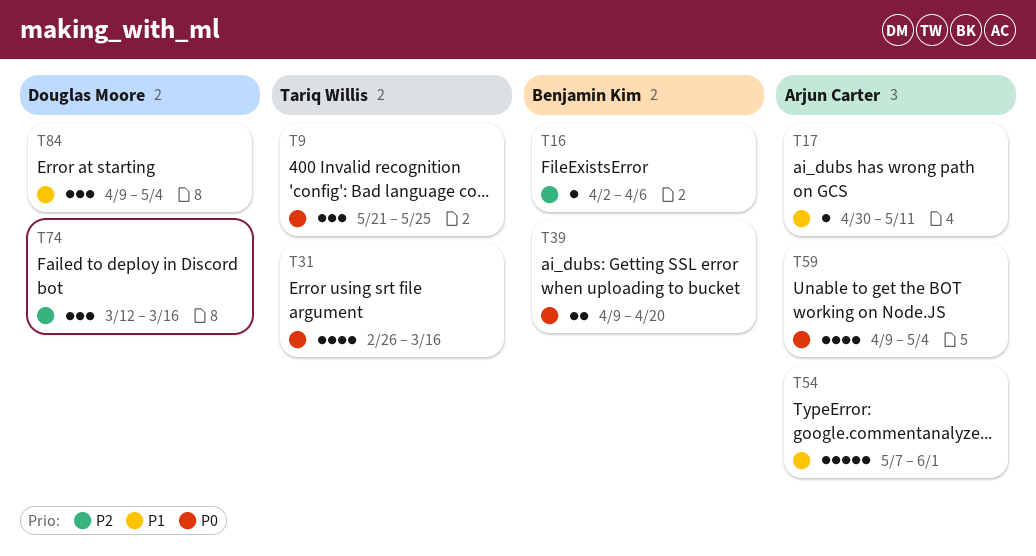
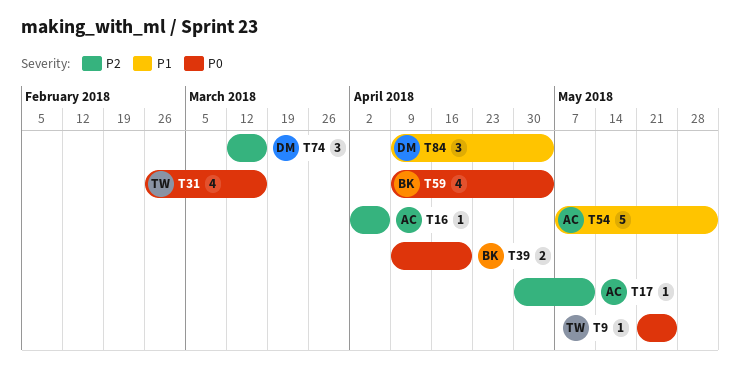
T9, estimate: 3 -> 1
T16, owner: Benjamin Kim -> Arjun Carter
T17, priority: P1 -> P2
T59, owner: Arjun Carter -> Benjamin Kim

